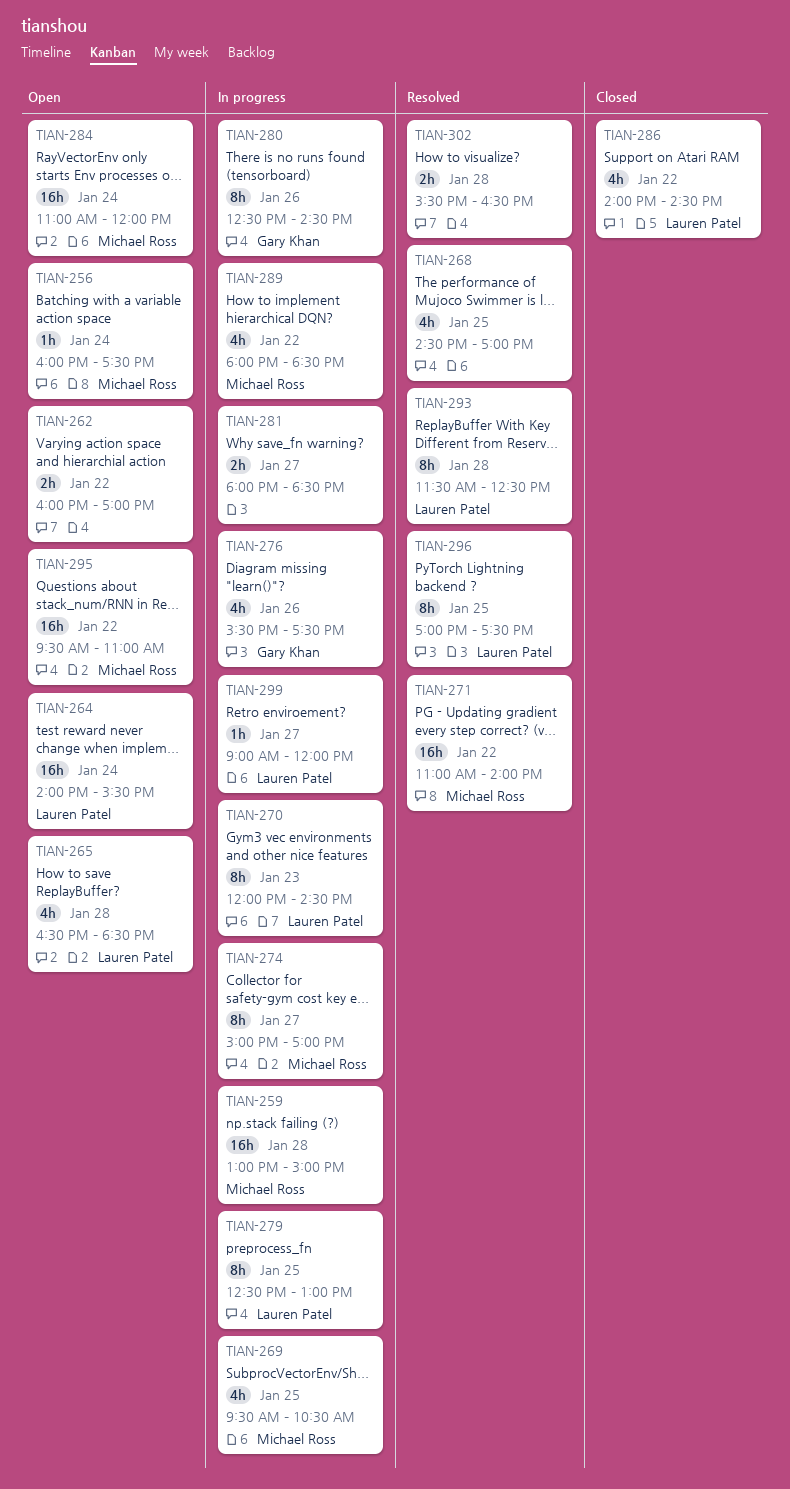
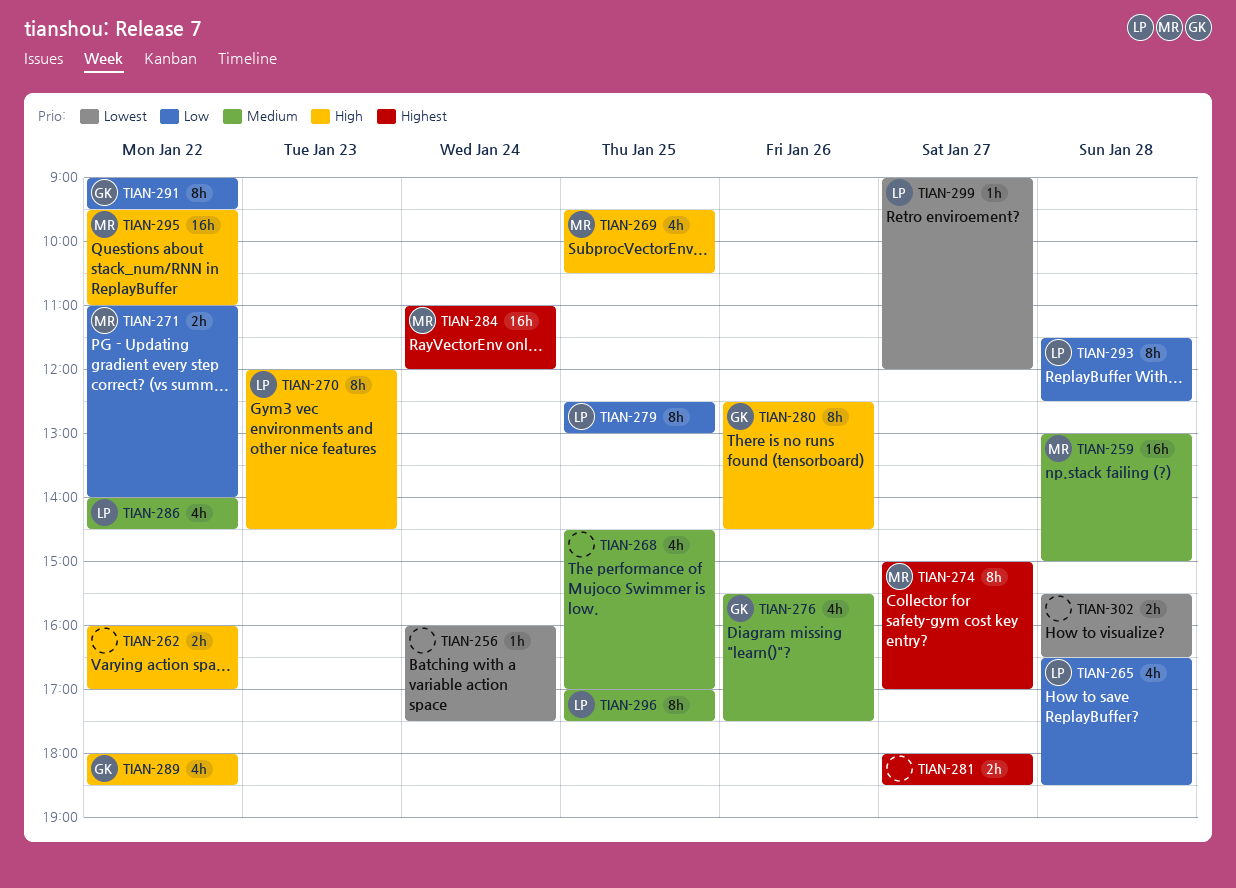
TIAN-256, owner: Michael Ross -> none
TIAN-264: present -> none
TIAN-271, estimate: 16h -> 2h
TIAN-289, owner: Michael Ross -> Gary Khan
TIAN-291: none -> present

